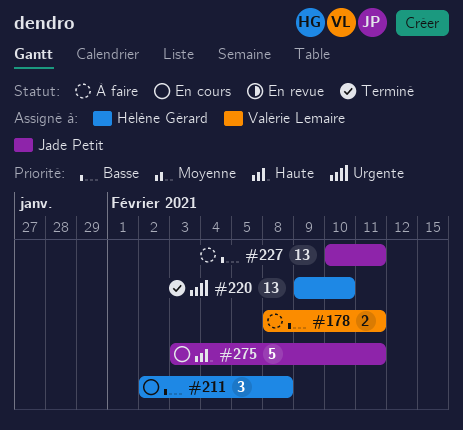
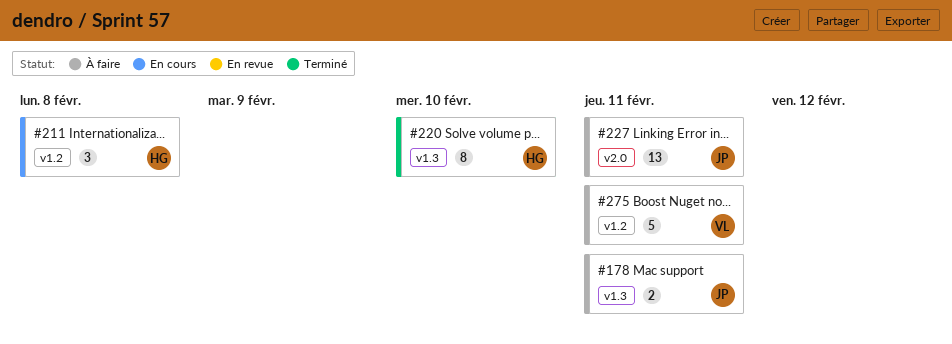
#178, owner: Valérie Lemaire -> Jade Petit
#220, estimate: 13 -> 8
#275, status: En cours -> À faire
#275, owner: Jade Petit -> Valérie Lemaire

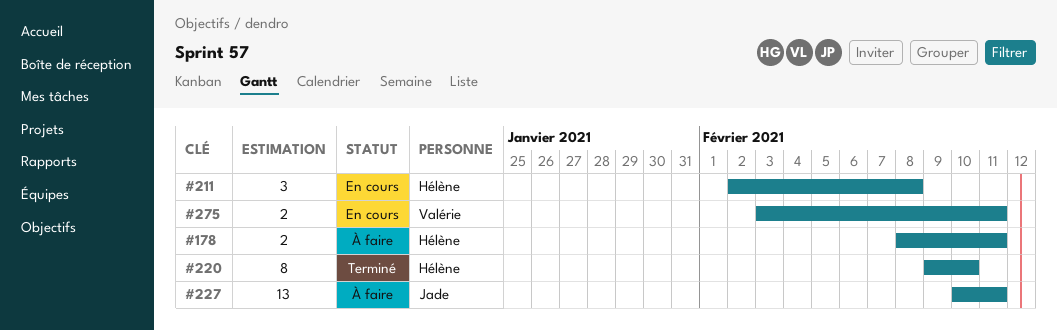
#178, owner: Jade -> Hélène
#275, status: À faire -> En cours
#275, estimate: 5 -> 2

